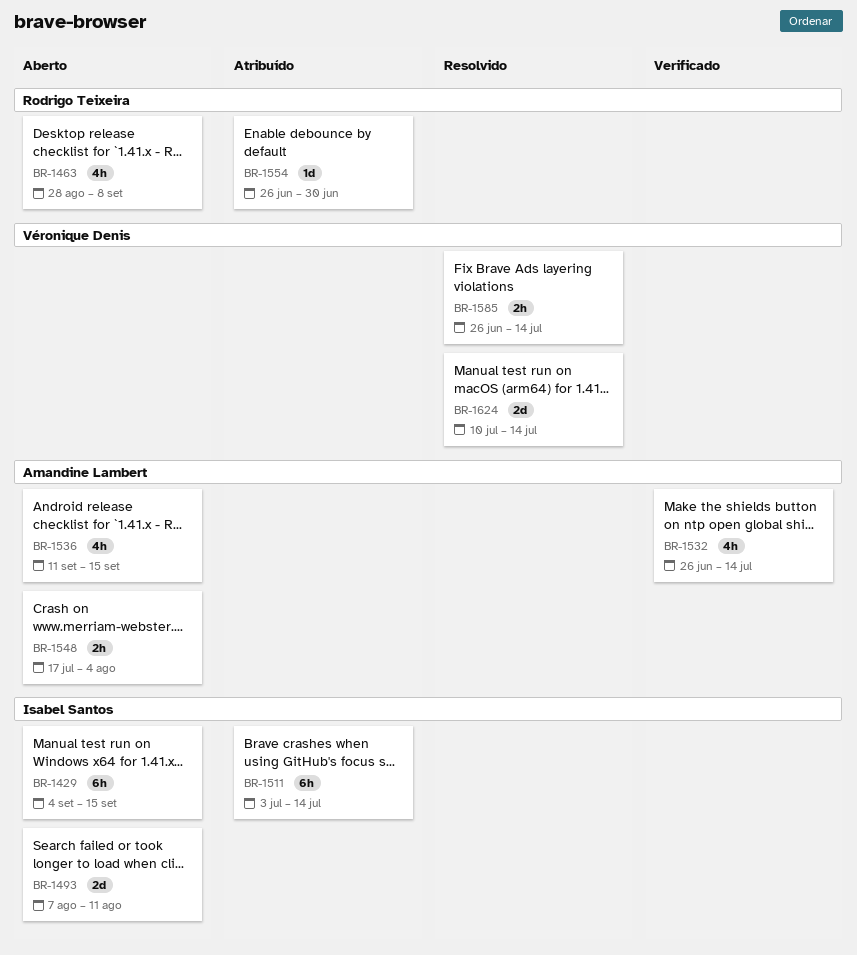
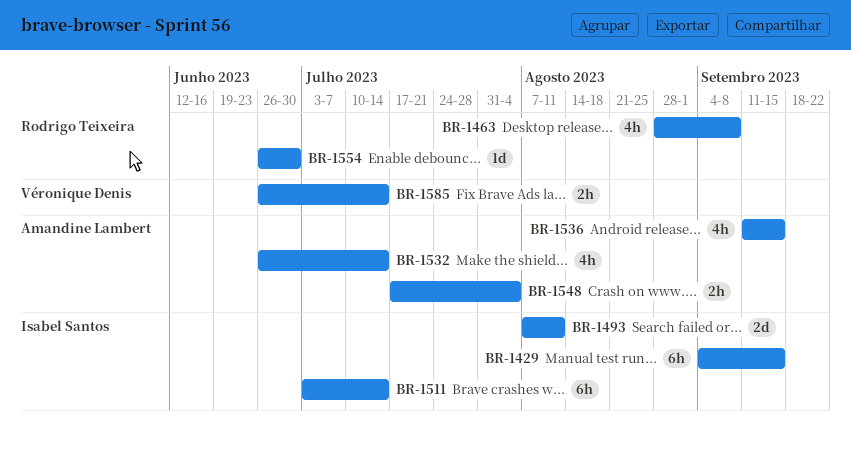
BR-1624: present -> none

